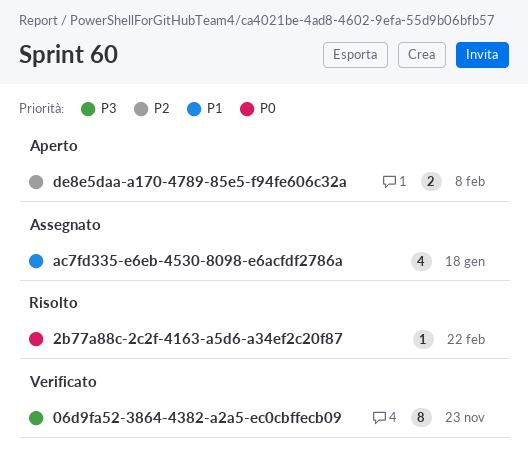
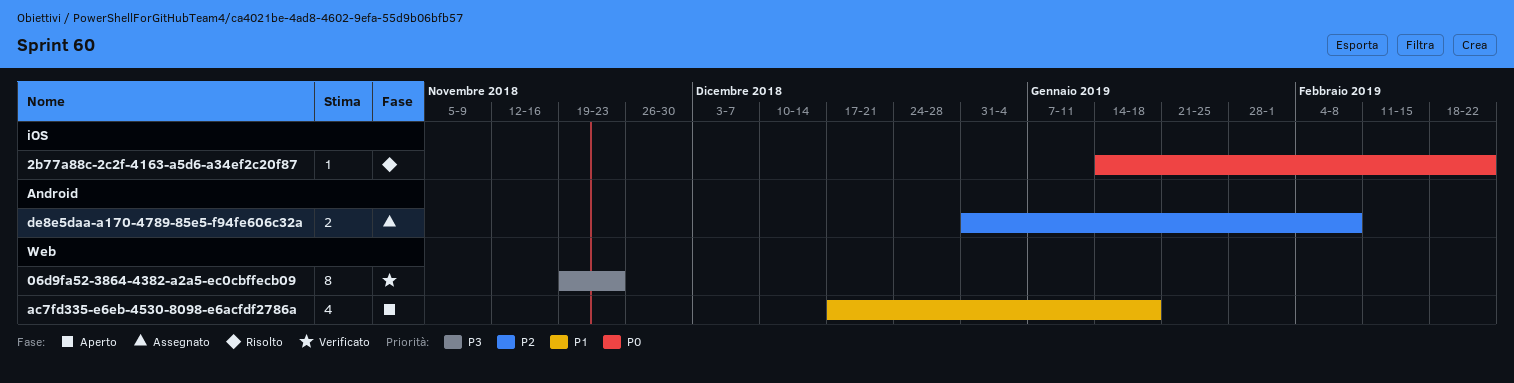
ac7fd335-e6eb-4530-8098-e6acfdf2786a, status: Assegnato -> Aperto
de8e5daa-a170-4789-85e5-f94fe606c32a, status: Aperto -> Assegnato

